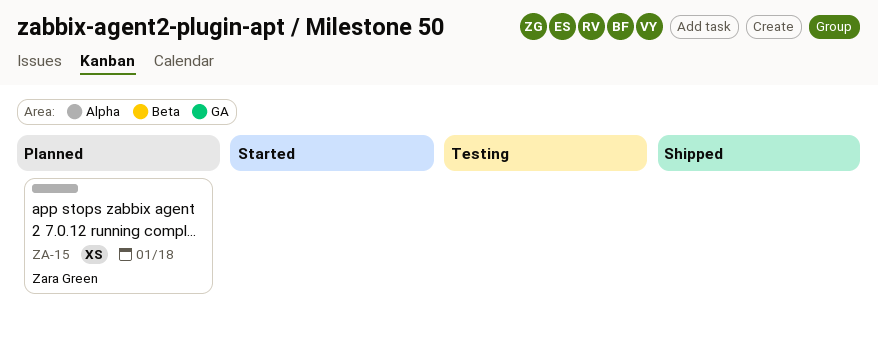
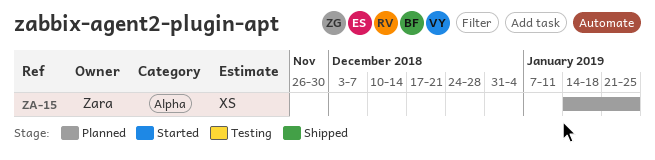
ZA-15, due: Jan 18 -> Jan 25

